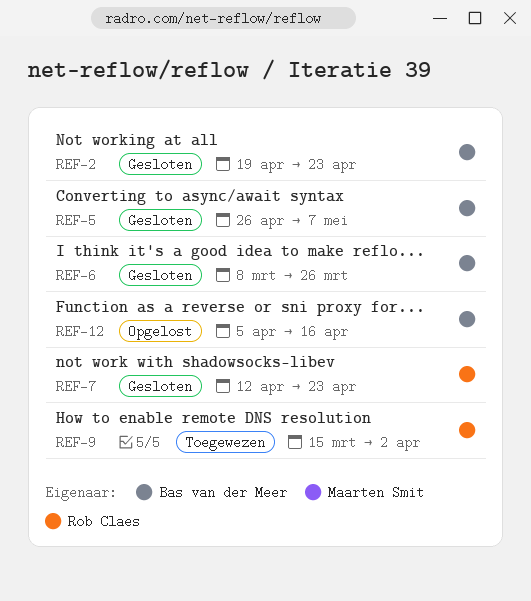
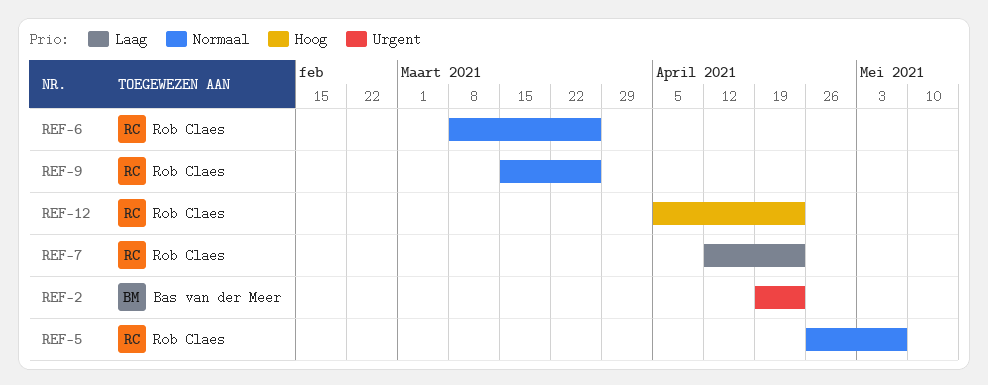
REF-5, owner: Bas van der Meer -> Rob Claes
REF-6, owner: Bas van der Meer -> Rob Claes
REF-9, due: Apr 2 -> Mar 26
REF-12, owner: Bas van der Meer -> Rob Claes
REF-12, due: Apr 16 -> Apr 23

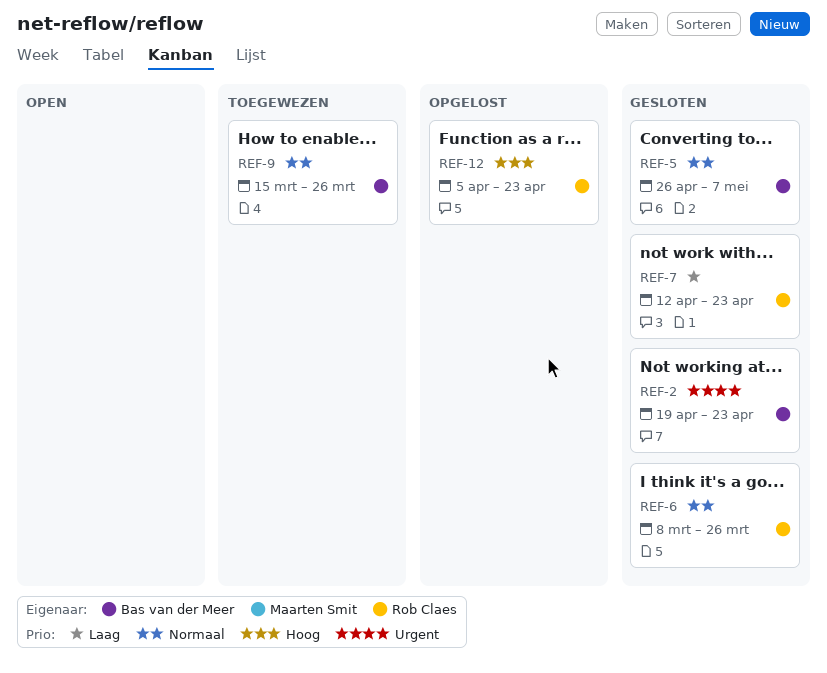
REF-5, owner: Rob Claes -> Bas van der Meer
REF-9, owner: Rob Claes -> Bas van der Meer

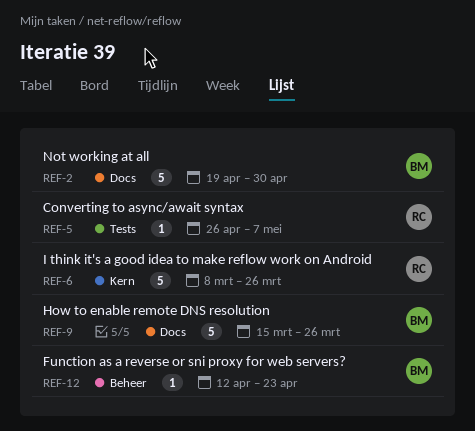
REF-2, due: Apr 23 -> Apr 30
REF-5, owner: Bas van der Meer -> Rob Claes
REF-7: present -> none
REF-12, owner: Rob Claes -> Bas van der Meer
REF-12, start: Apr 5 -> Apr 12

